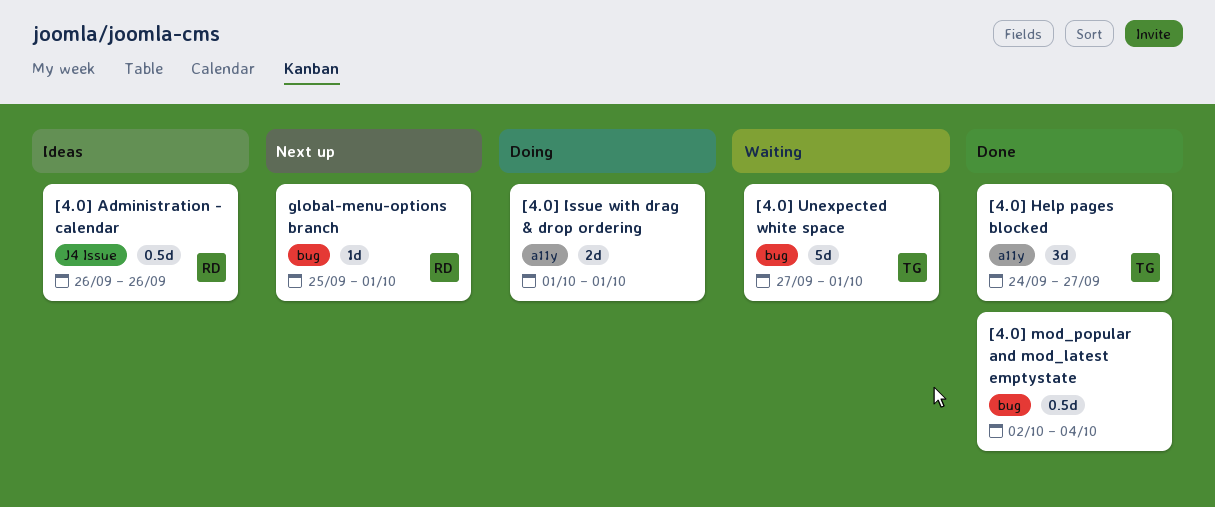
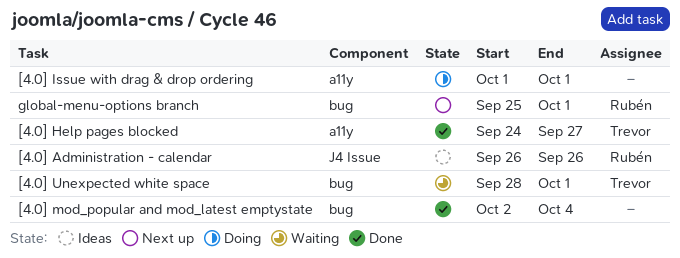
[4.0] Unexpected white space, start: Sep 27 -> Sep 28

